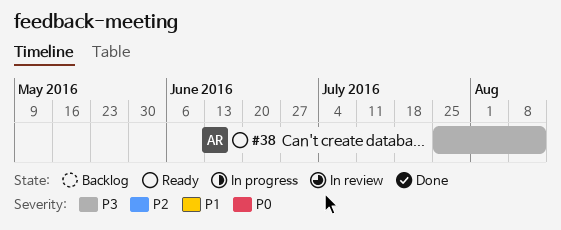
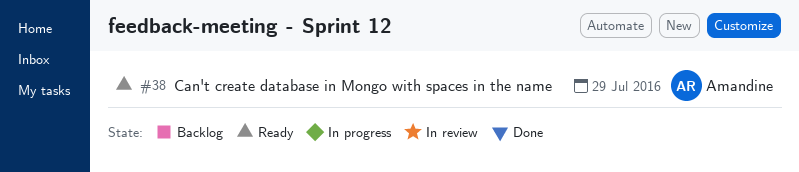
#38, due: Aug 12 -> Jul 29

